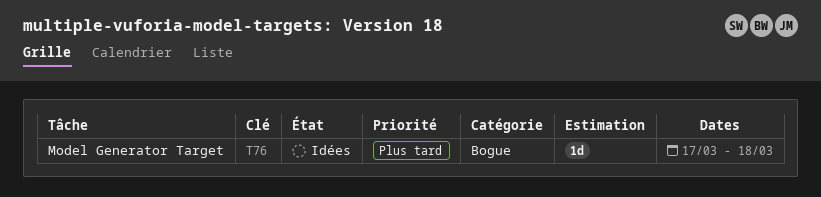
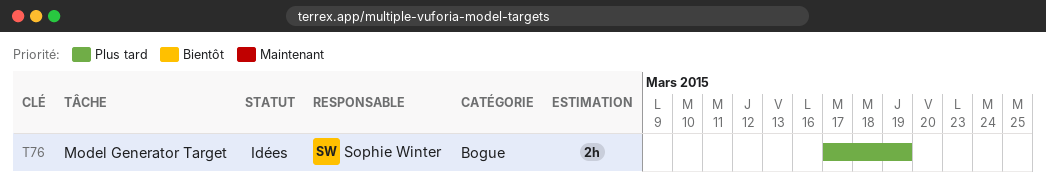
T76, estimate: 1d -> 2h
T76, due: Mar 18 -> Mar 19

